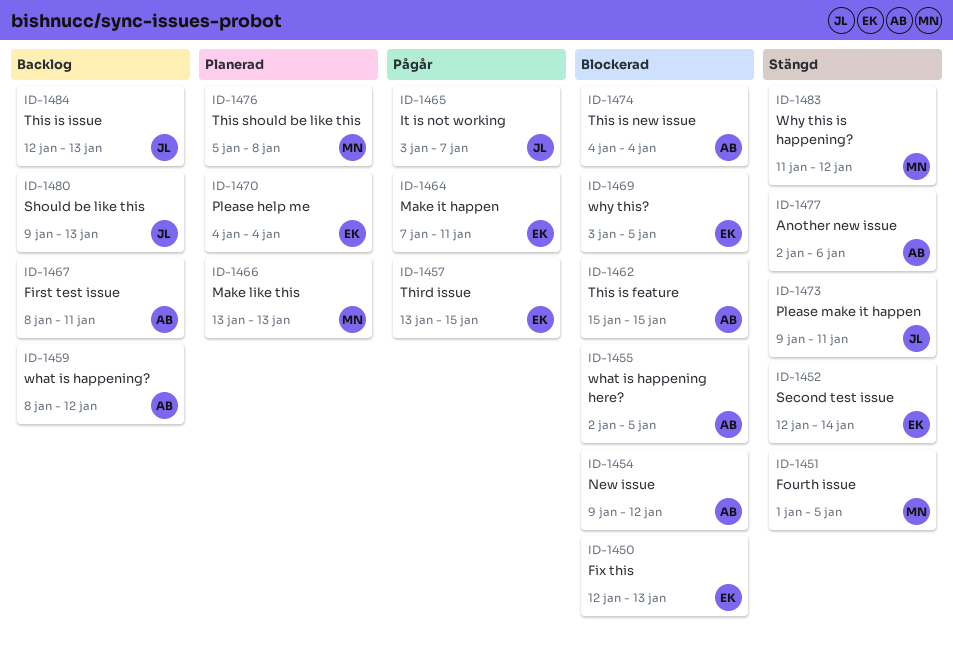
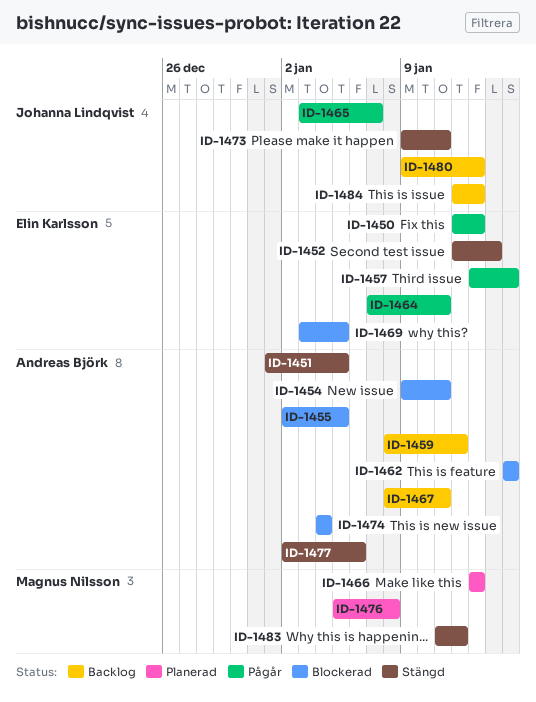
ID-1450, status: Blockerad -> Pågår
ID-1451, owner: Magnus Nilsson -> Andreas Björk
ID-1454, due: Jan 12 -> Jan 11
ID-1470: present -> none

